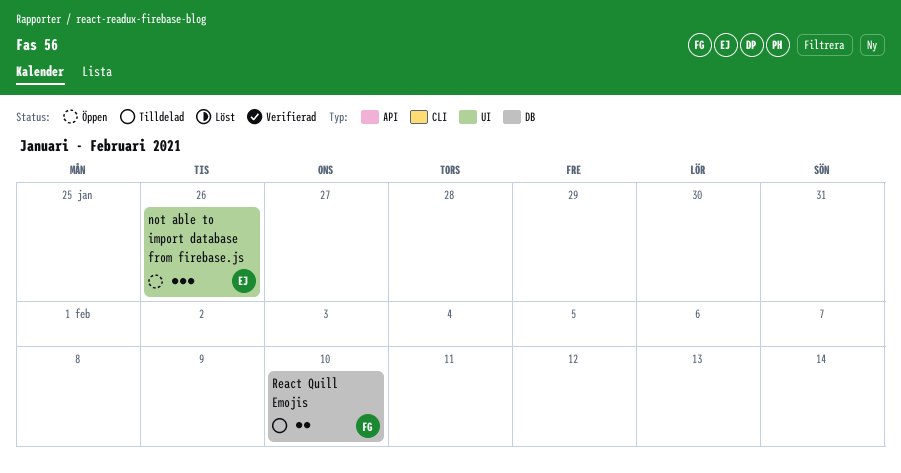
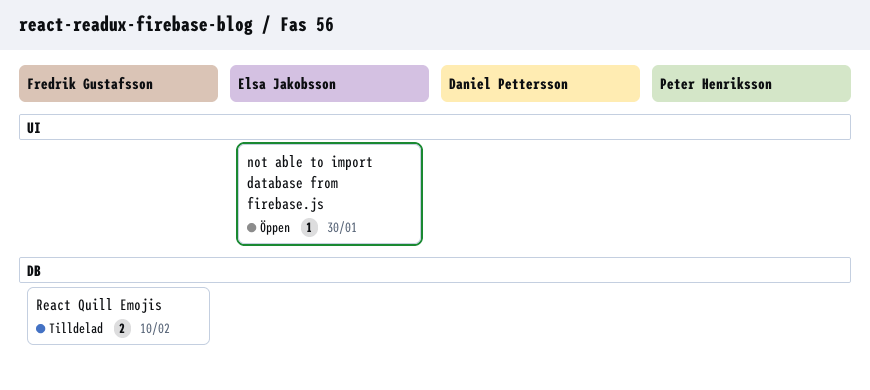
not able to import database from firebase.js, estimate: 3 -> 1
not able to import database from firebase.js, due: Jan 26 -> Jan 30

